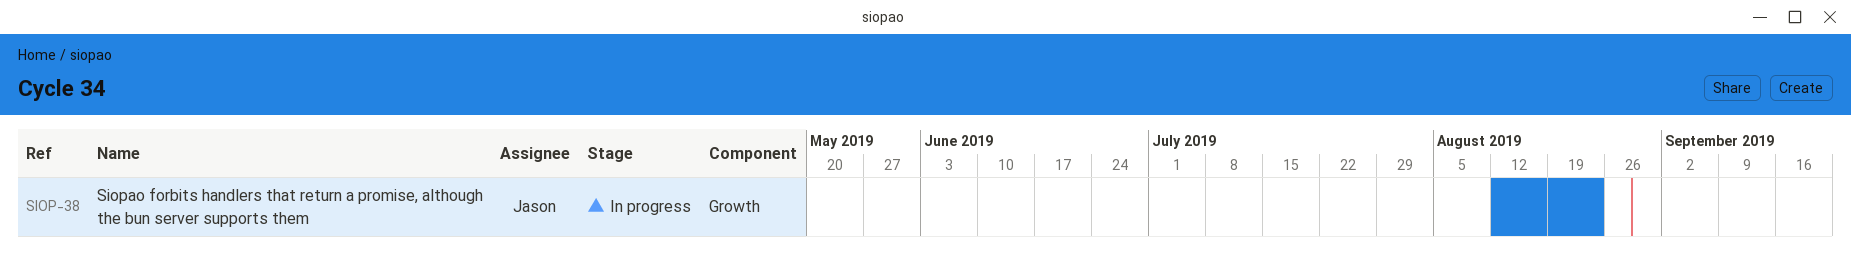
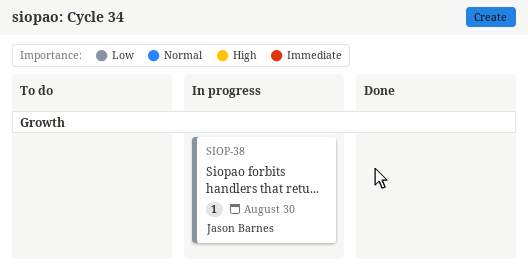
SIOP-38, due: Aug 23 -> Aug 30

